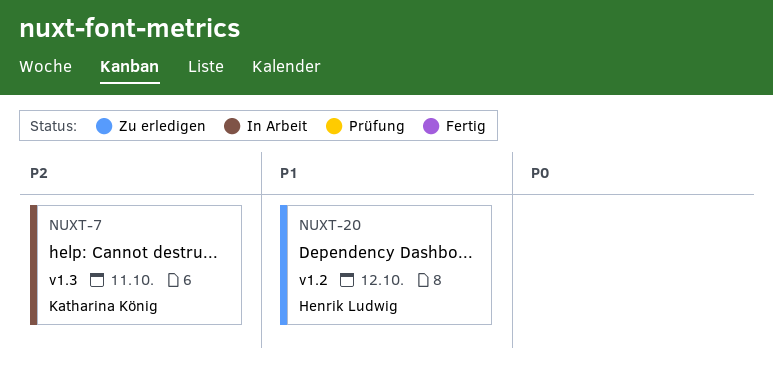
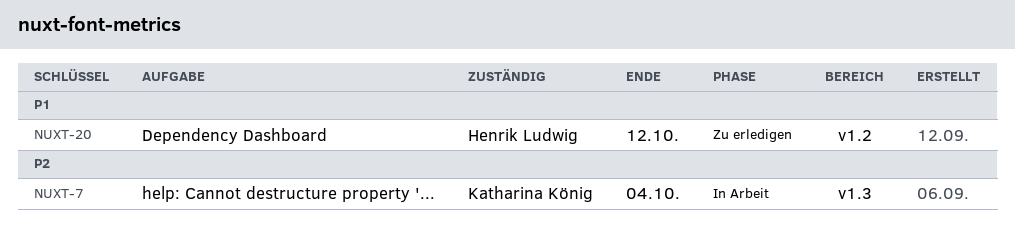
NUXT-7, due: Oct 11 -> Oct 4

